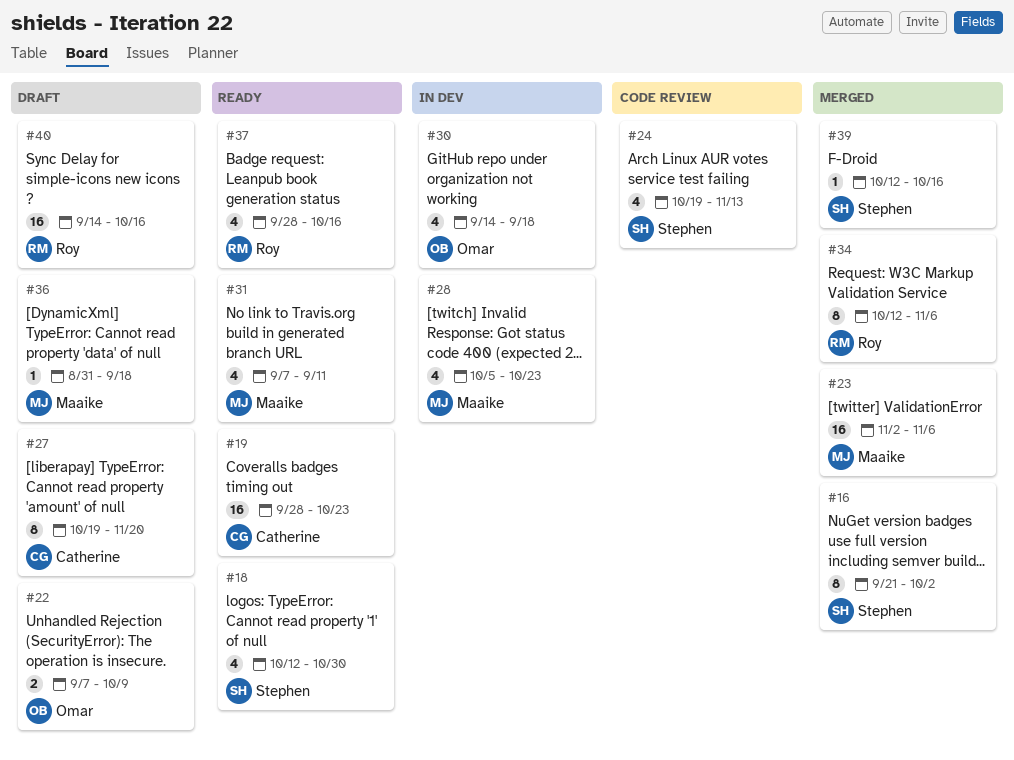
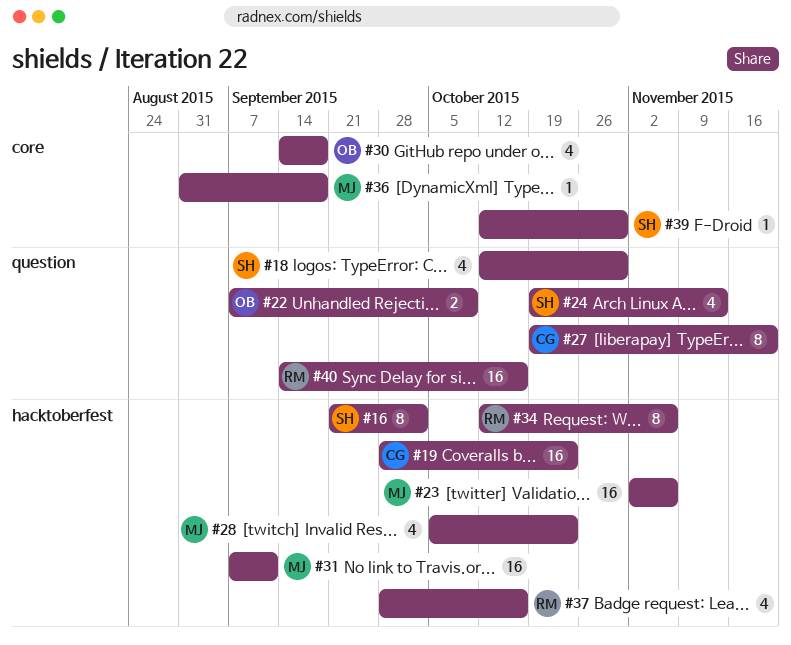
#31, estimate: 4 -> 16
#39, due: Oct 16 -> Oct 30

